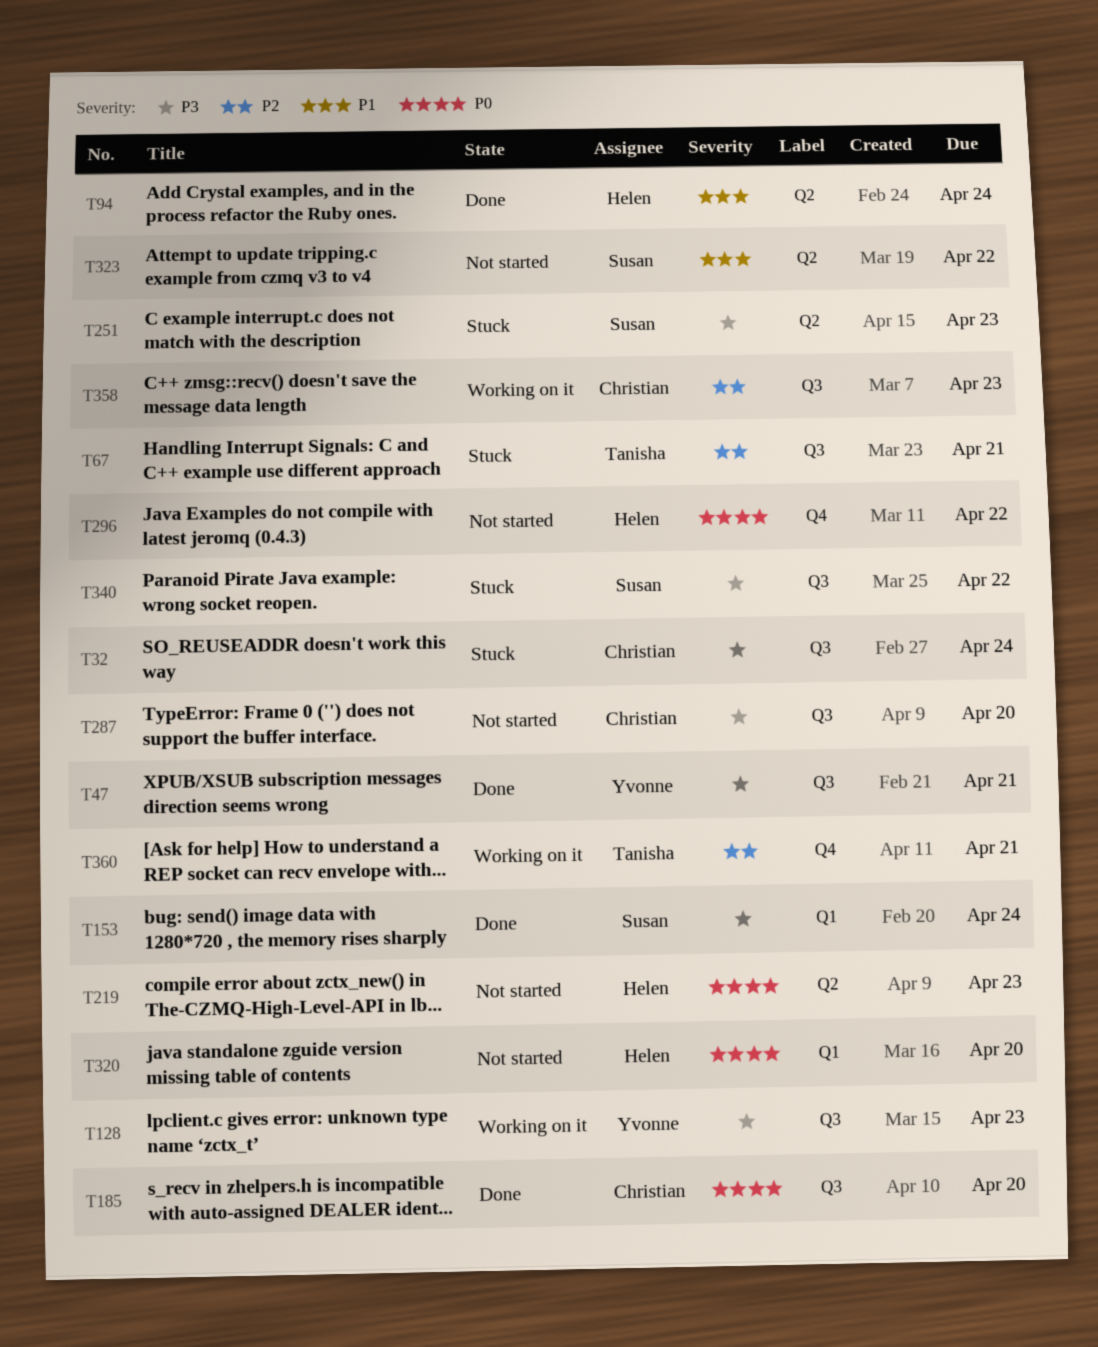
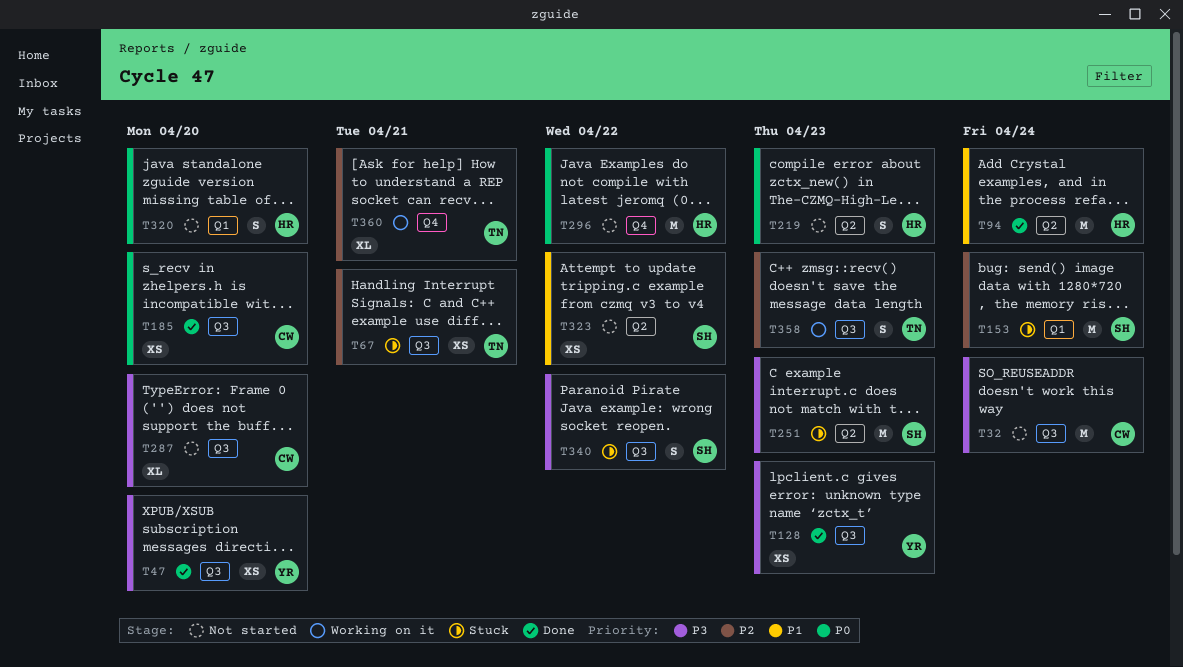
T32, status: Stuck -> Not started
T47, due: Apr 21 -> Apr 20
T128, status: Working on it -> Done
T153, status: Done -> Stuck
T153, priority: P3 -> P2
T358, owner: Christian -> Tanisha

